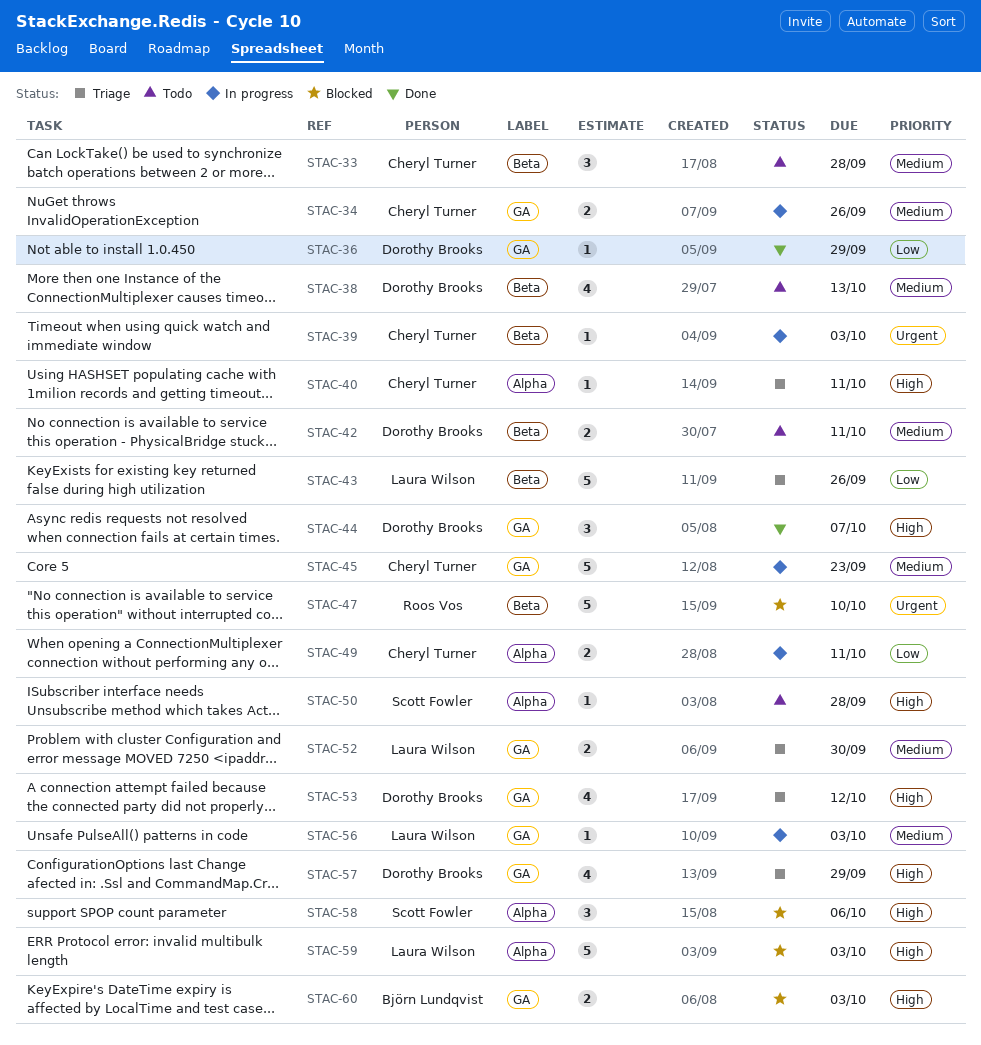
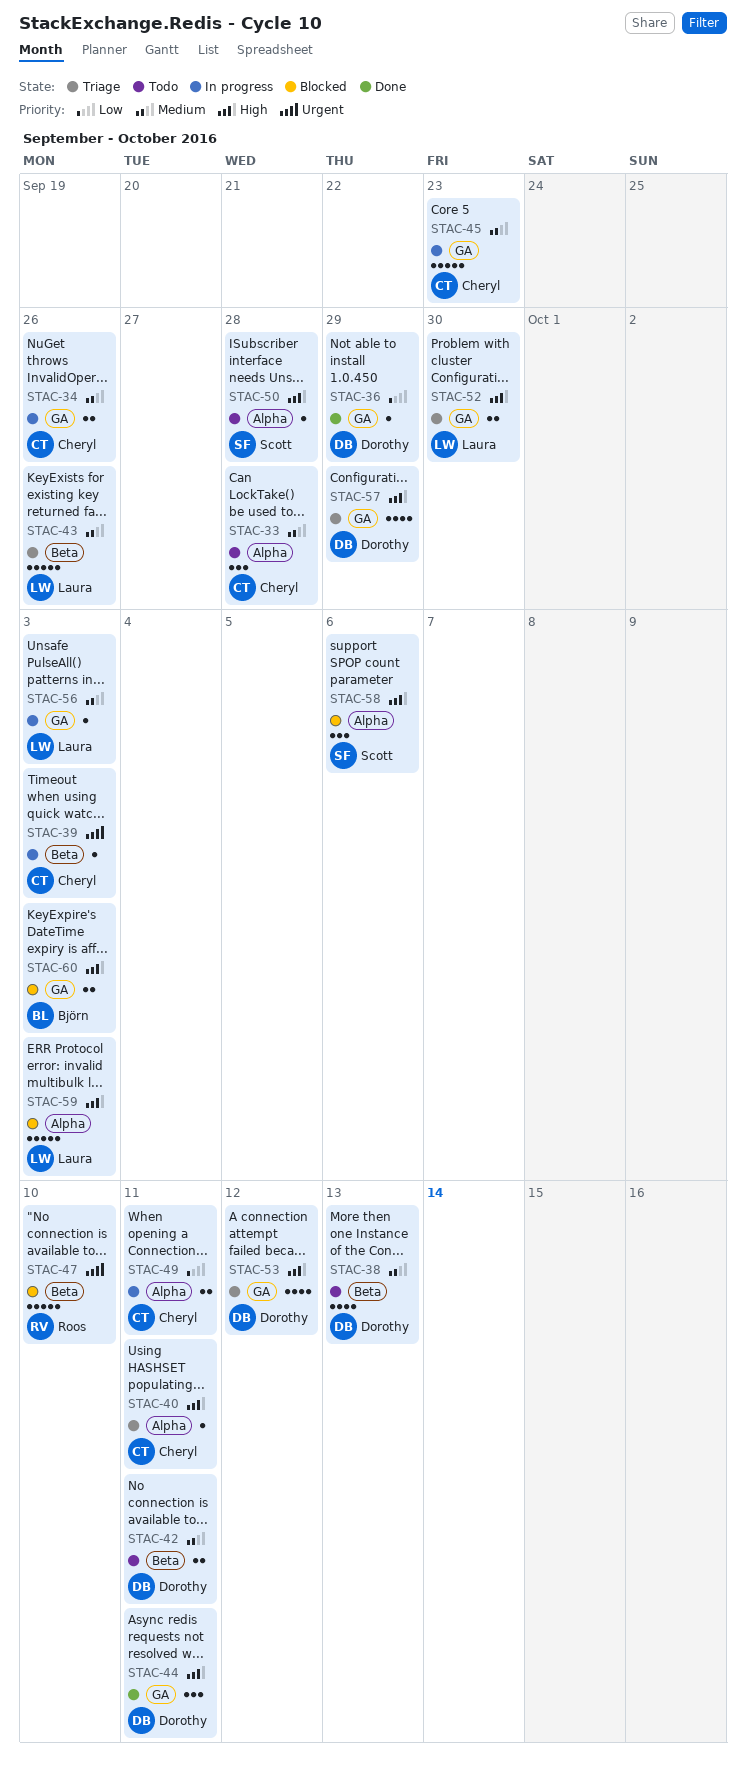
STAC-33, label: Beta -> Alpha
STAC-43, priority: Low -> Medium
STAC-44, due: Oct 7 -> Oct 11
STAC-52, priority: Medium -> High

